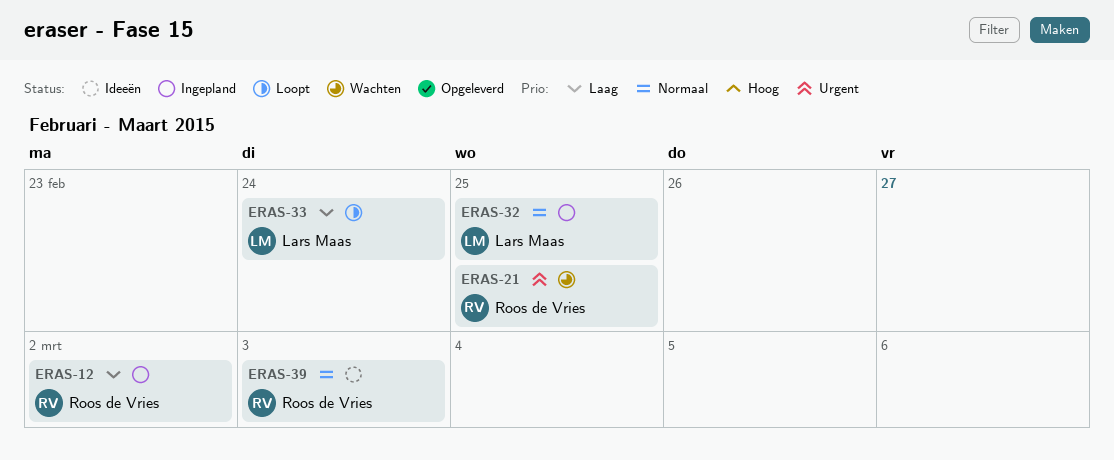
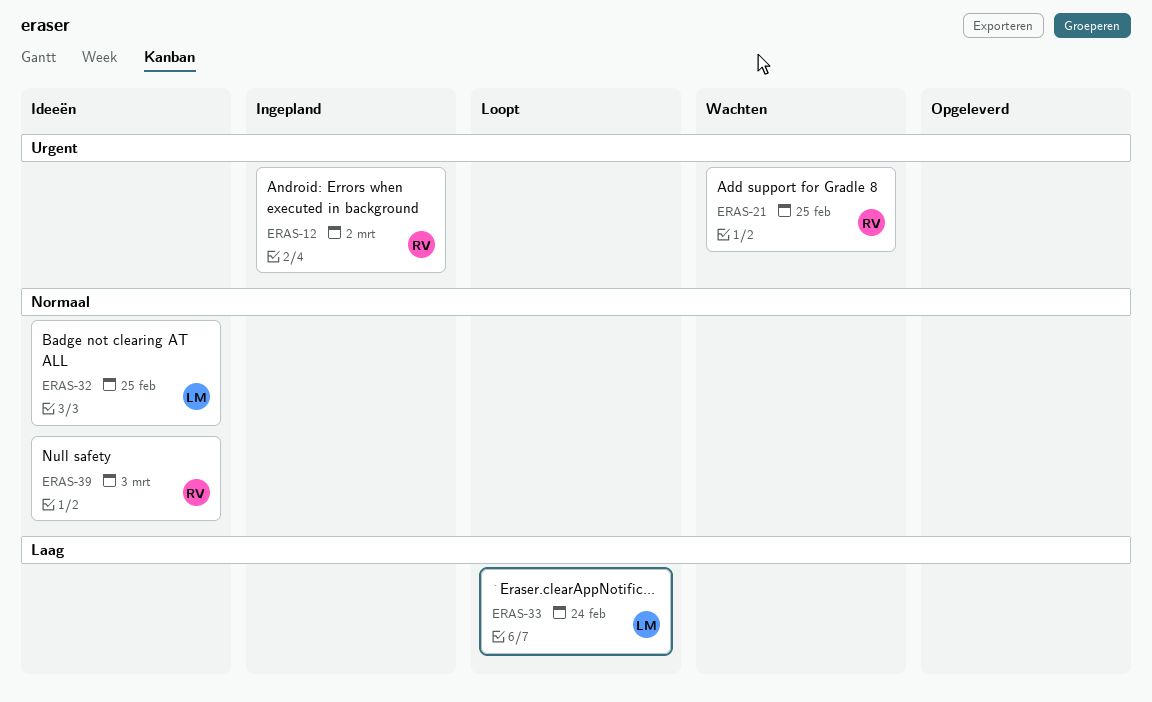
ERAS-12, priority: Laag -> Urgent
ERAS-32, status: Ingepland -> Ideeën

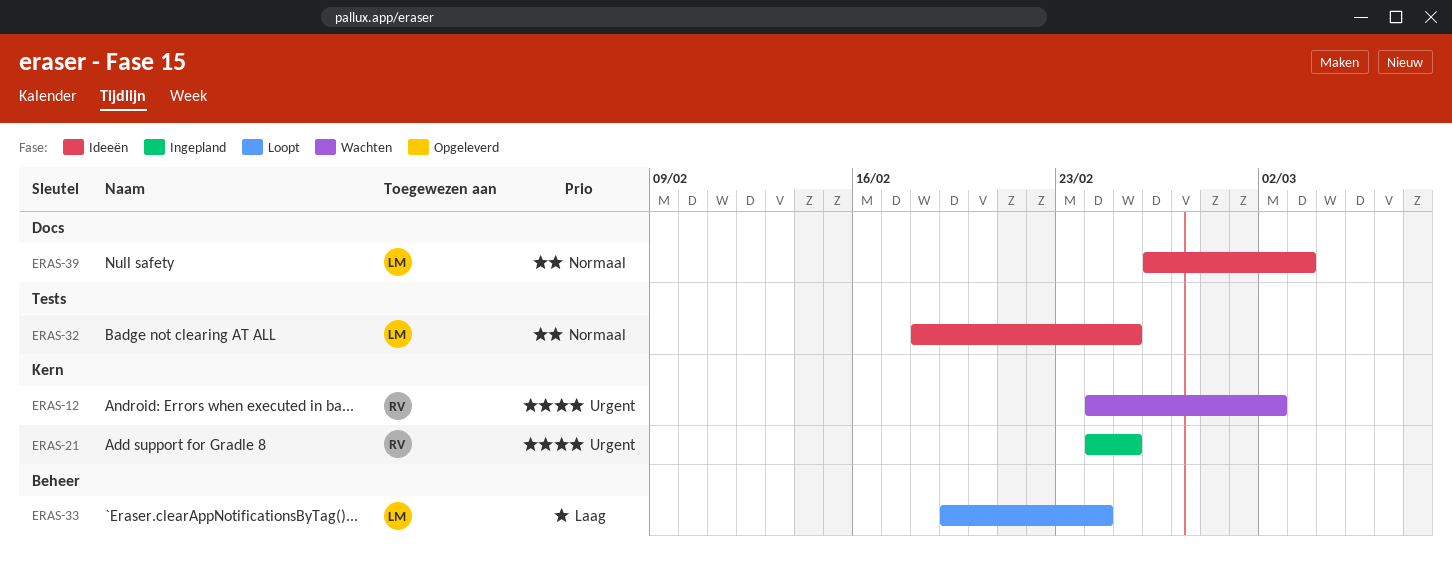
ERAS-12, status: Ingepland -> Wachten
ERAS-21, status: Wachten -> Ingepland
ERAS-39, owner: RV -> LM

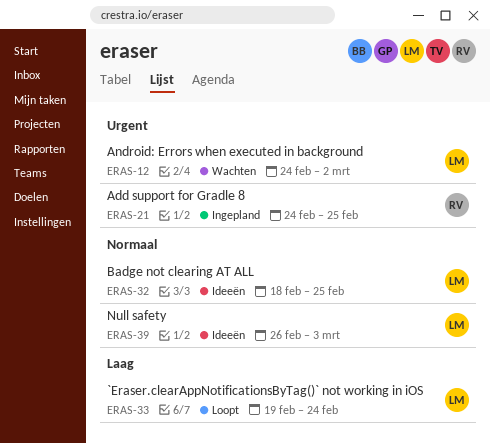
ERAS-12, owner: RV -> LM

